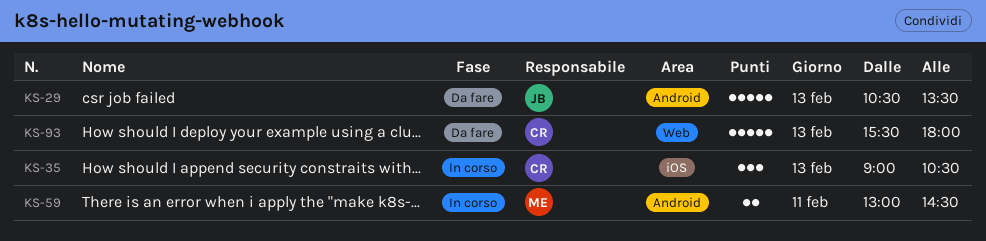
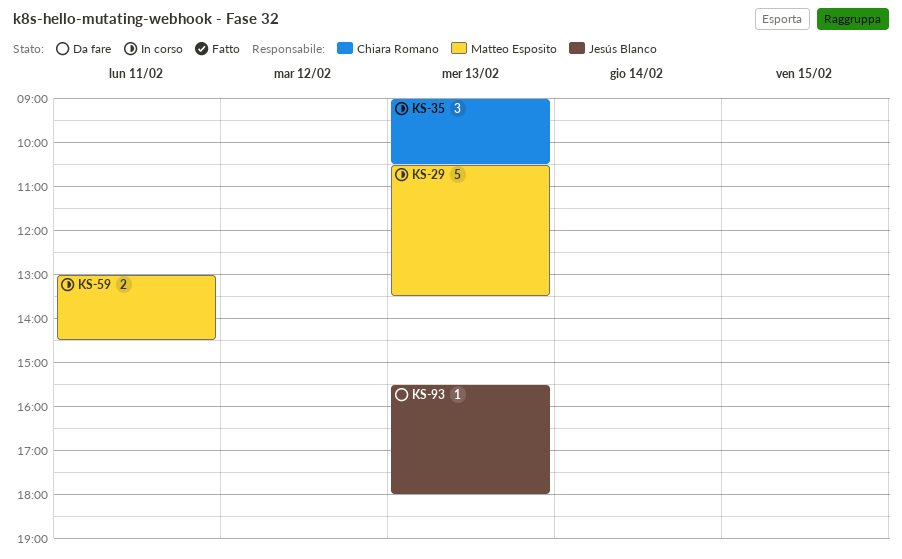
KS-29, status: Da fare -> In corso
KS-29, owner: Jesús Blanco -> Matteo Esposito
KS-93, owner: Chiara Romano -> Jesús Blanco
KS-93, estimate: 5 -> 1

